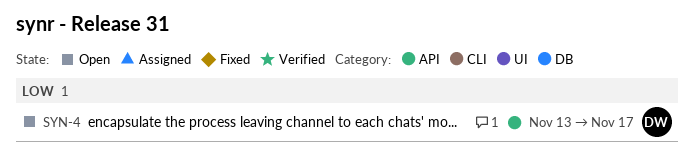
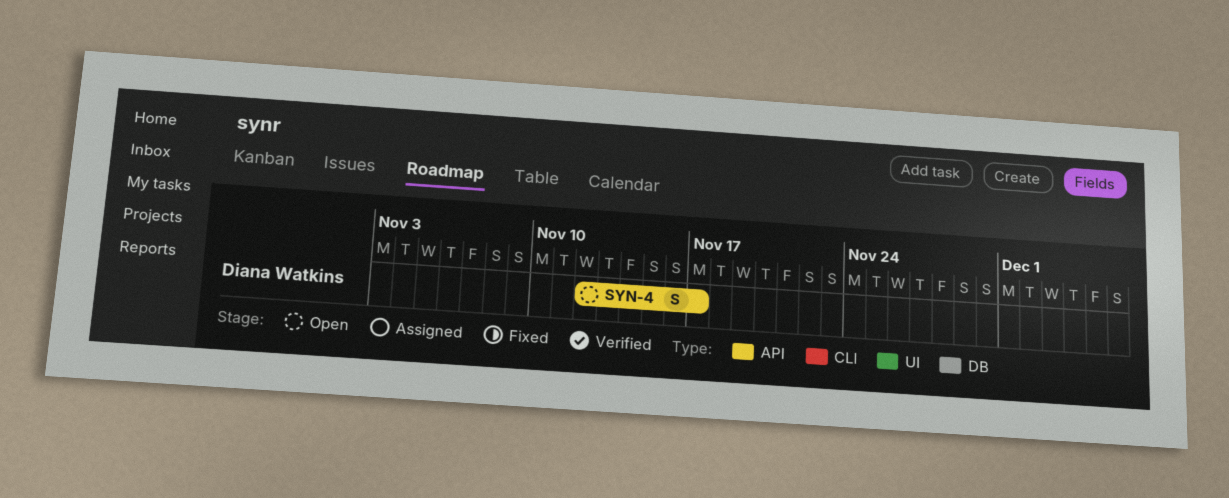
SYN-4, start: Nov 13 -> Nov 12

